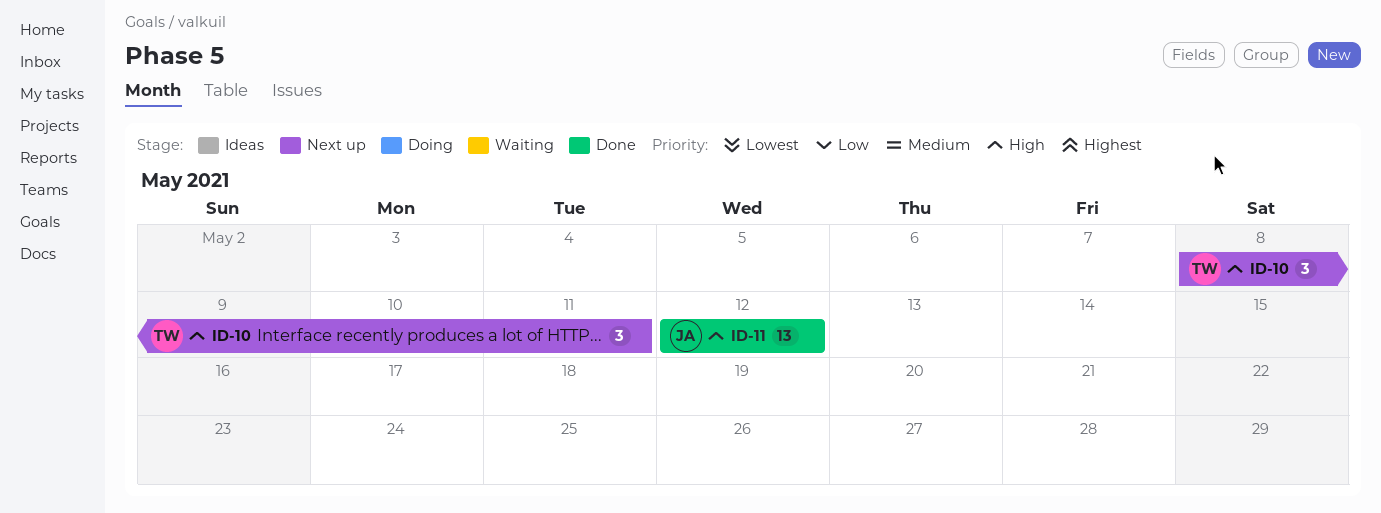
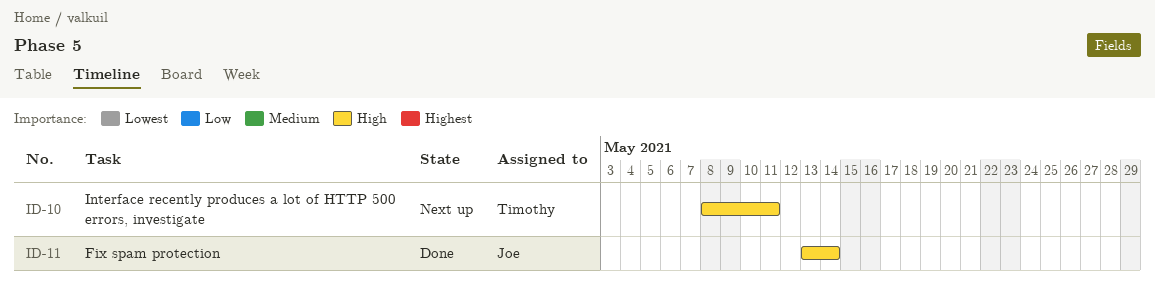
ID-11, start: May 12 -> May 13
ID-11, due: May 12 -> May 14

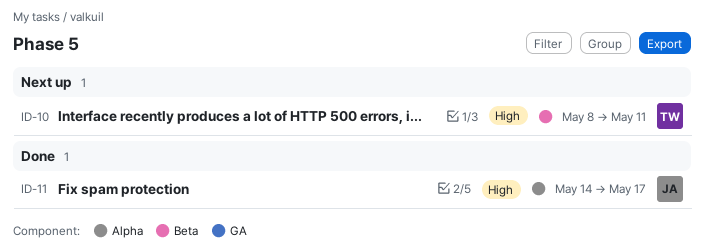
ID-11, start: May 13 -> May 14
ID-11, due: May 14 -> May 17

